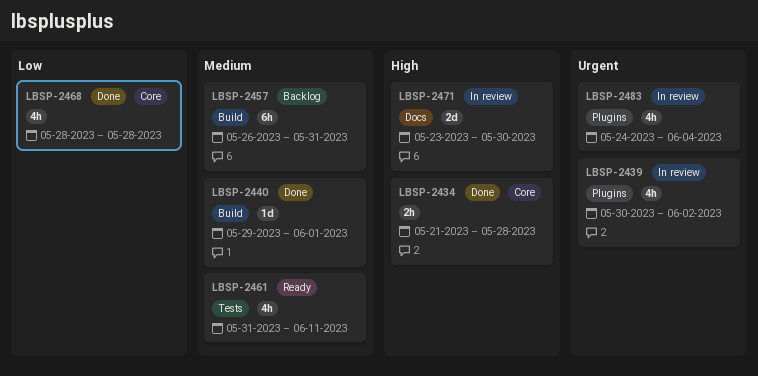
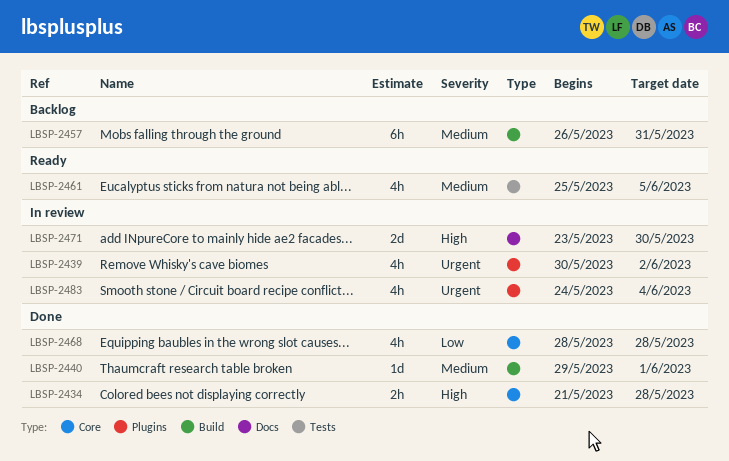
LBSP-2461, start: May 31 -> May 25
LBSP-2461, due: Jun 11 -> Jun 5

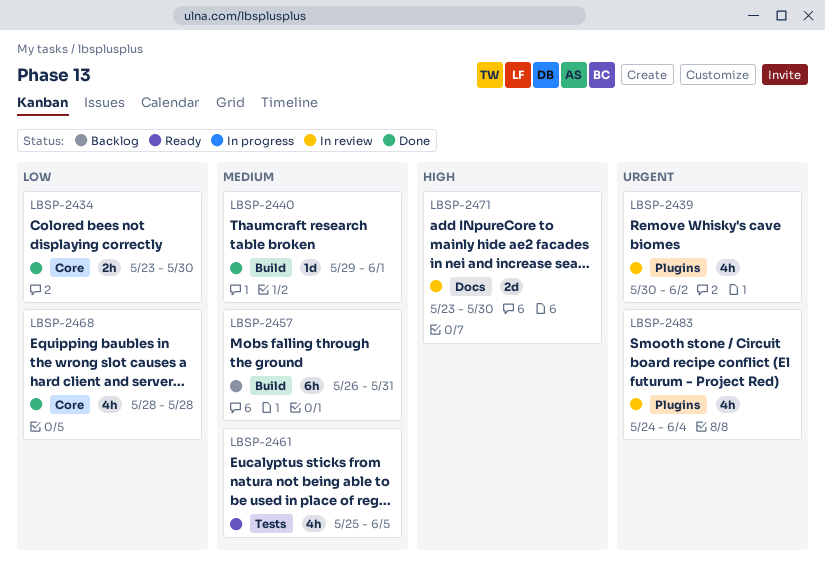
LBSP-2434, priority: High -> Low
LBSP-2434, start: May 21 -> May 23
LBSP-2434, due: May 28 -> May 30

